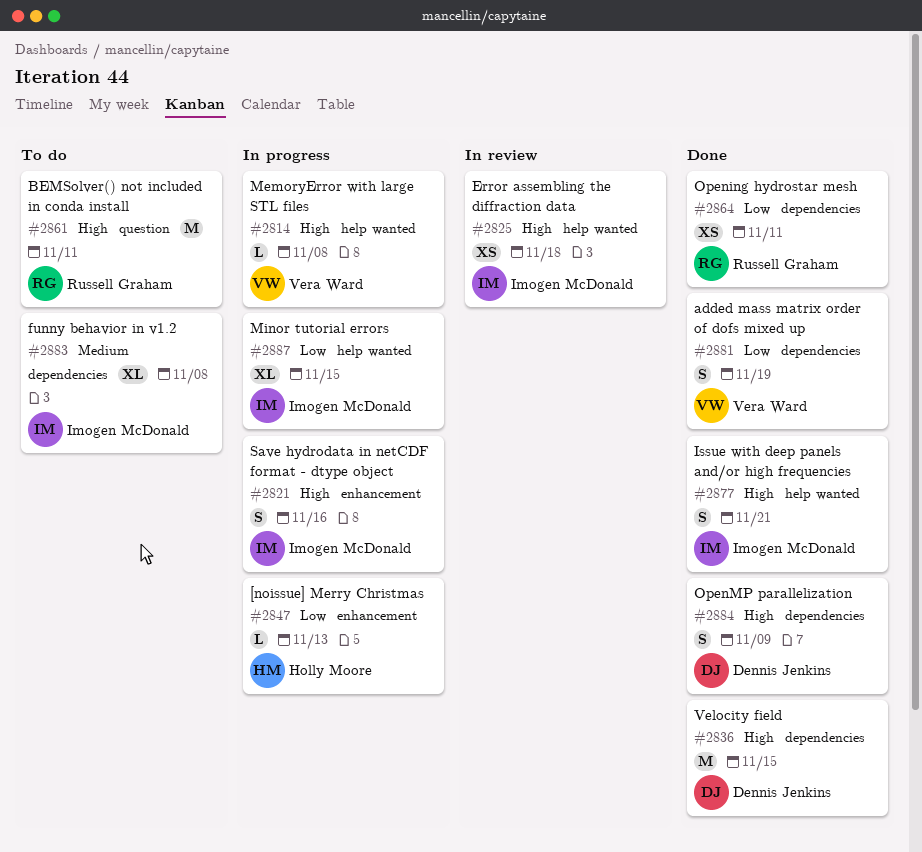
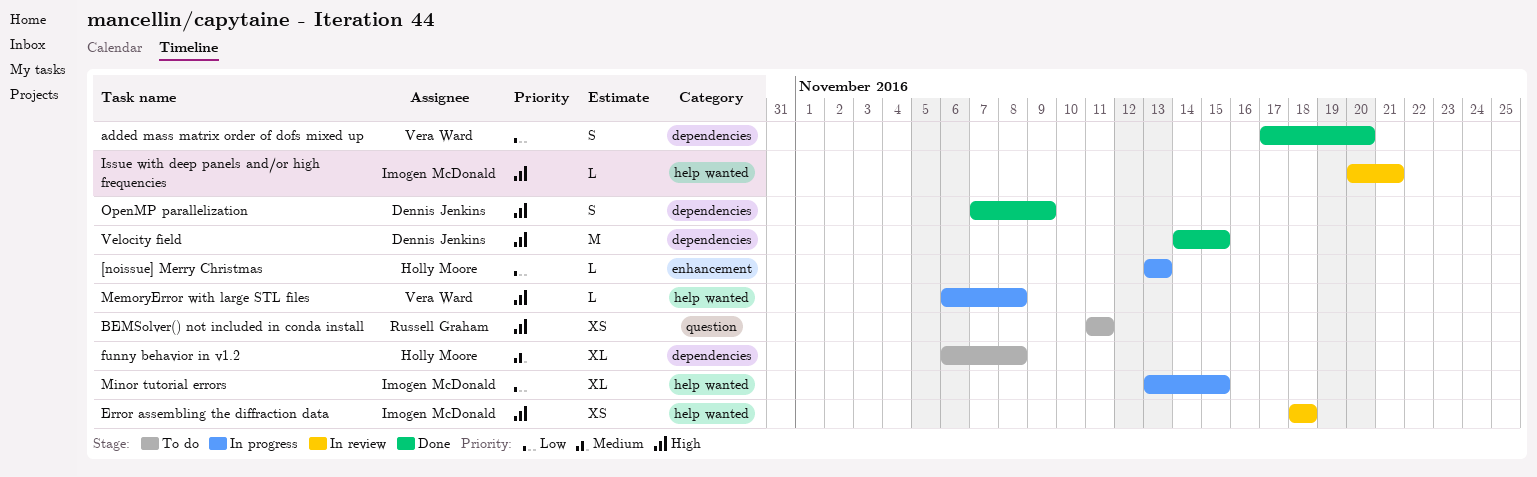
added mass matrix order of dofs mixed up, due: Nov 19 -> Nov 20
BEMSolver() not included in conda install, estimate: M -> XS
funny behavior in v1.2, owner: Imogen McDonald -> Holly Moore
Issue with deep panels and/or high frequencies, status: Done -> In review
Issue with deep panels and/or high frequencies, estimate: S -> L
Opening hydrostar mesh: present -> none
Save hydrodata in netCDF format - dtype object: present -> none

